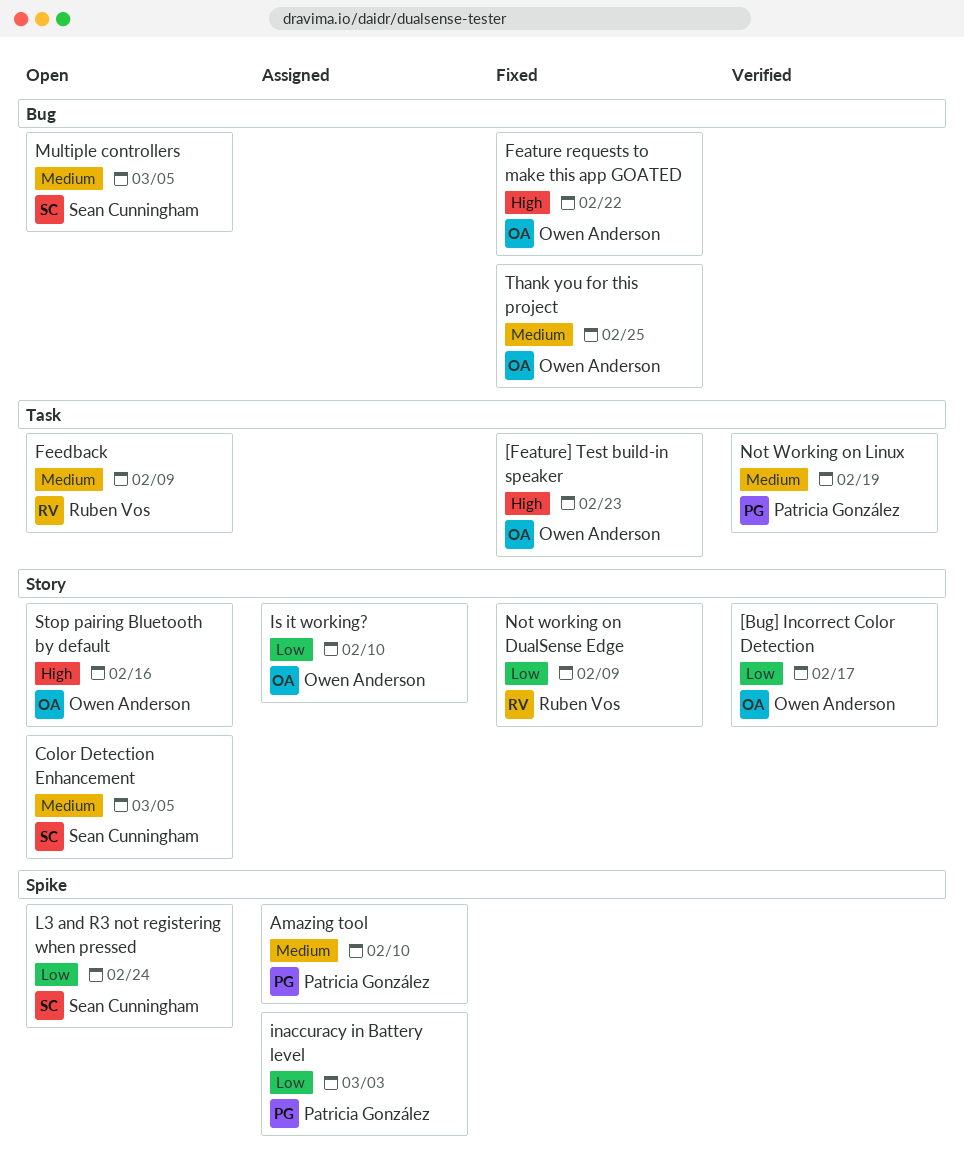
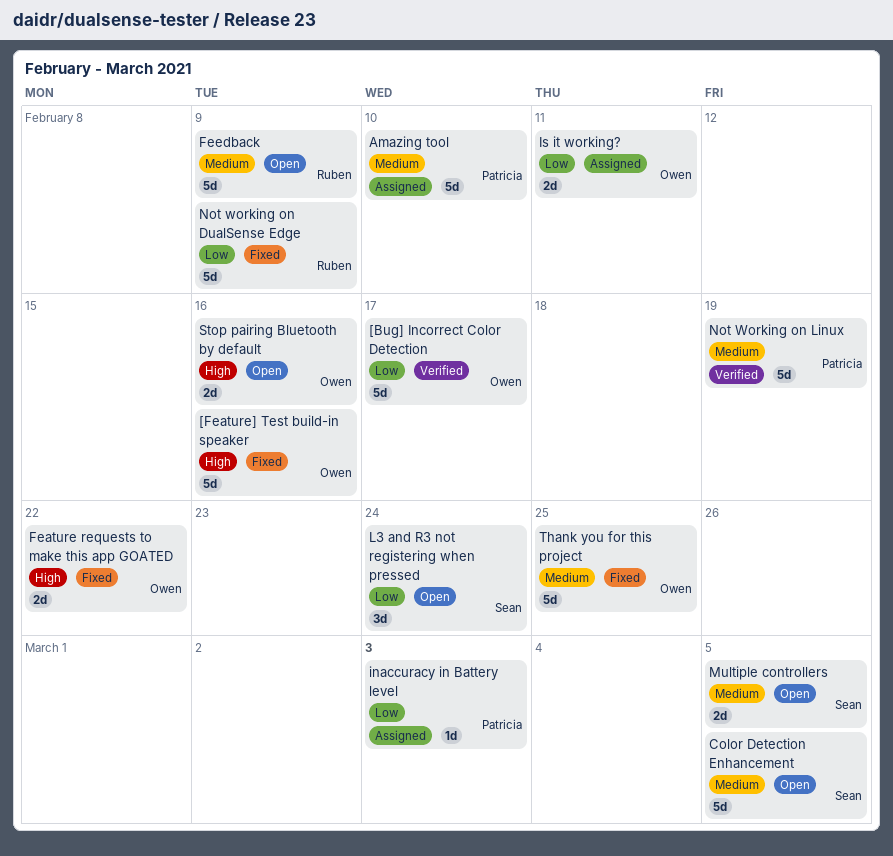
[Feature] Test build-in speaker, due: Feb 23 -> Feb 16
Is it working?, due: Feb 10 -> Feb 11

